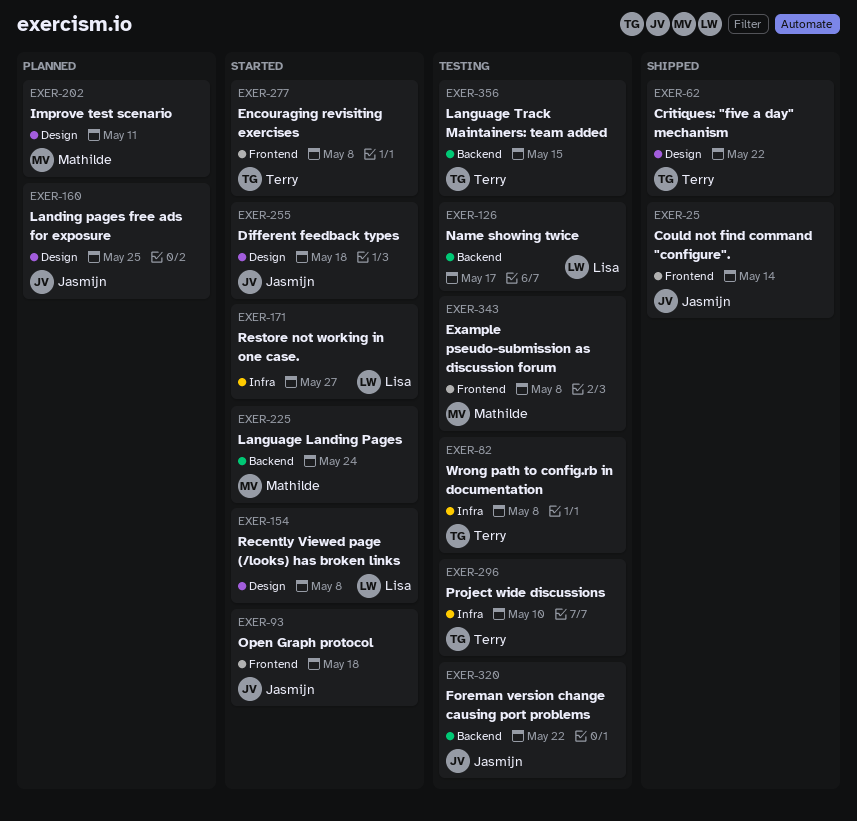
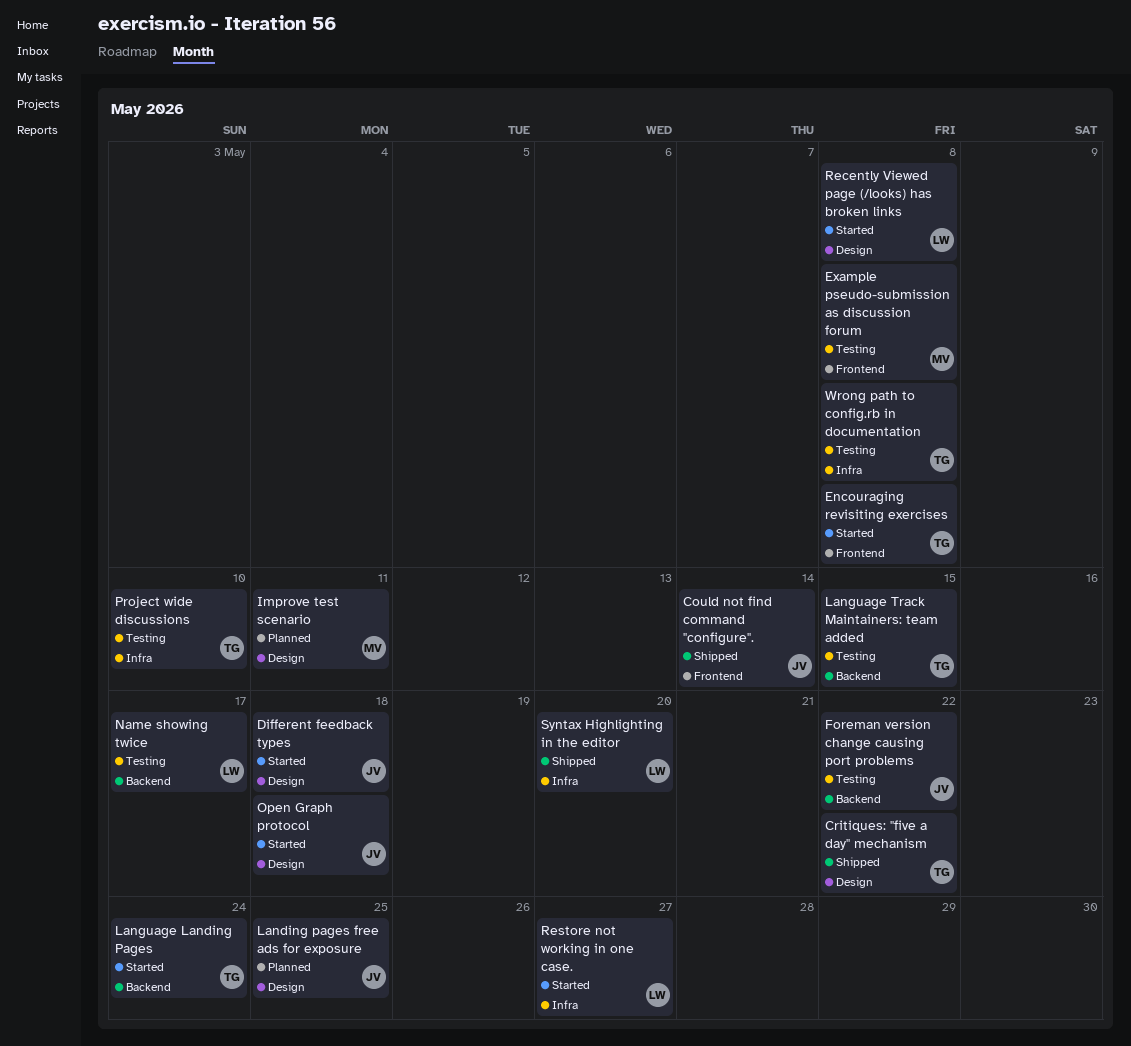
Language Landing Pages, owner: Mathilde -> Terry
Open Graph protocol, label: Frontend -> Design
Syntax Highlighting in the editor: none -> present

